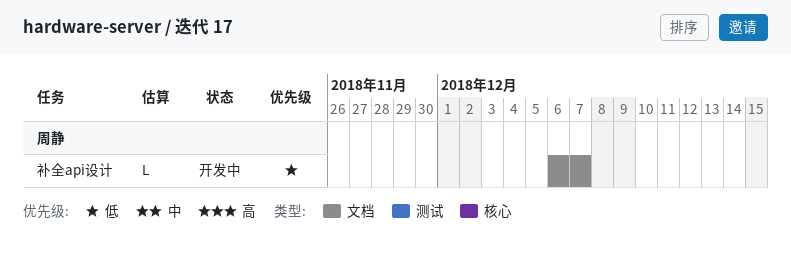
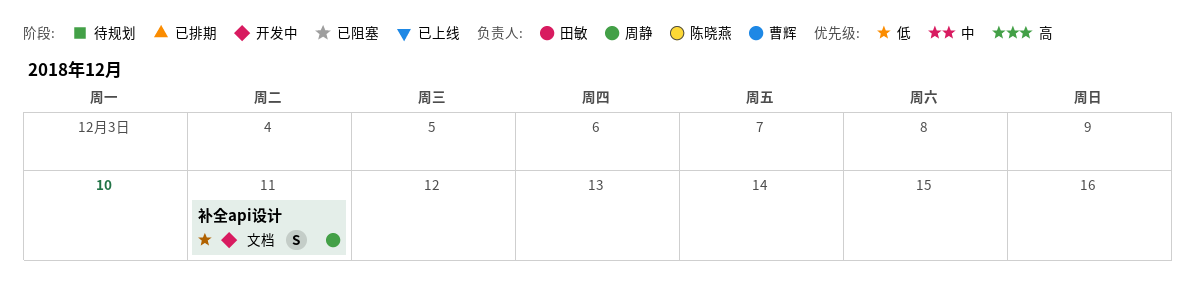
补全api设计, estimate: L -> S
补全api设计, due: Dec 7 -> Dec 11

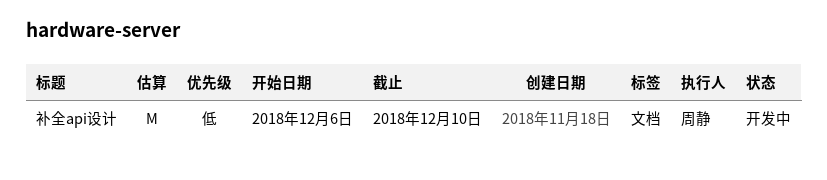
补全api设计, estimate: S -> M
补全api设计, due: Dec 11 -> Dec 10

